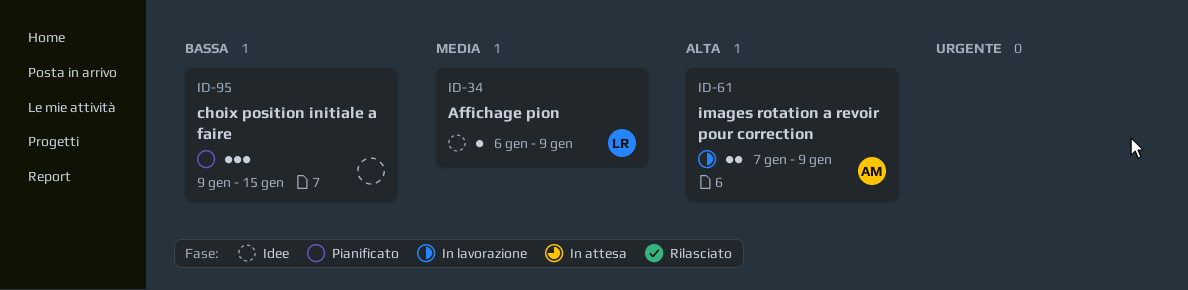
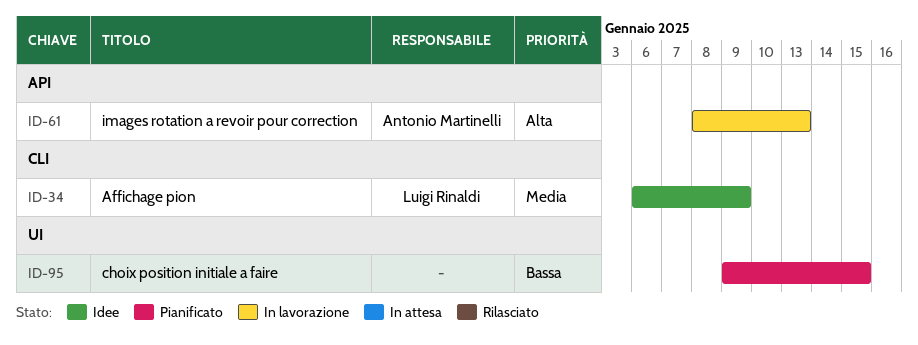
ID-61, start: Jan 7 -> Jan 8
ID-61, due: Jan 9 -> Jan 13

